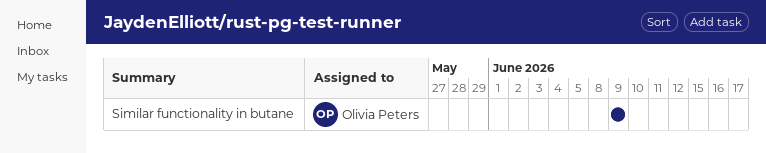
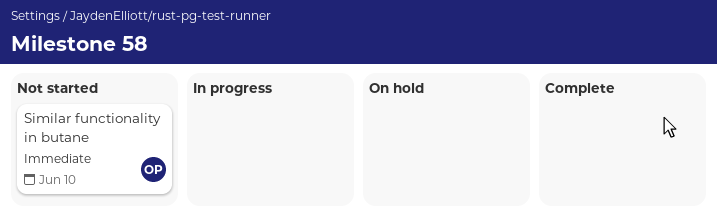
Similar functionality in butane, due: Jun 9 -> Jun 10

